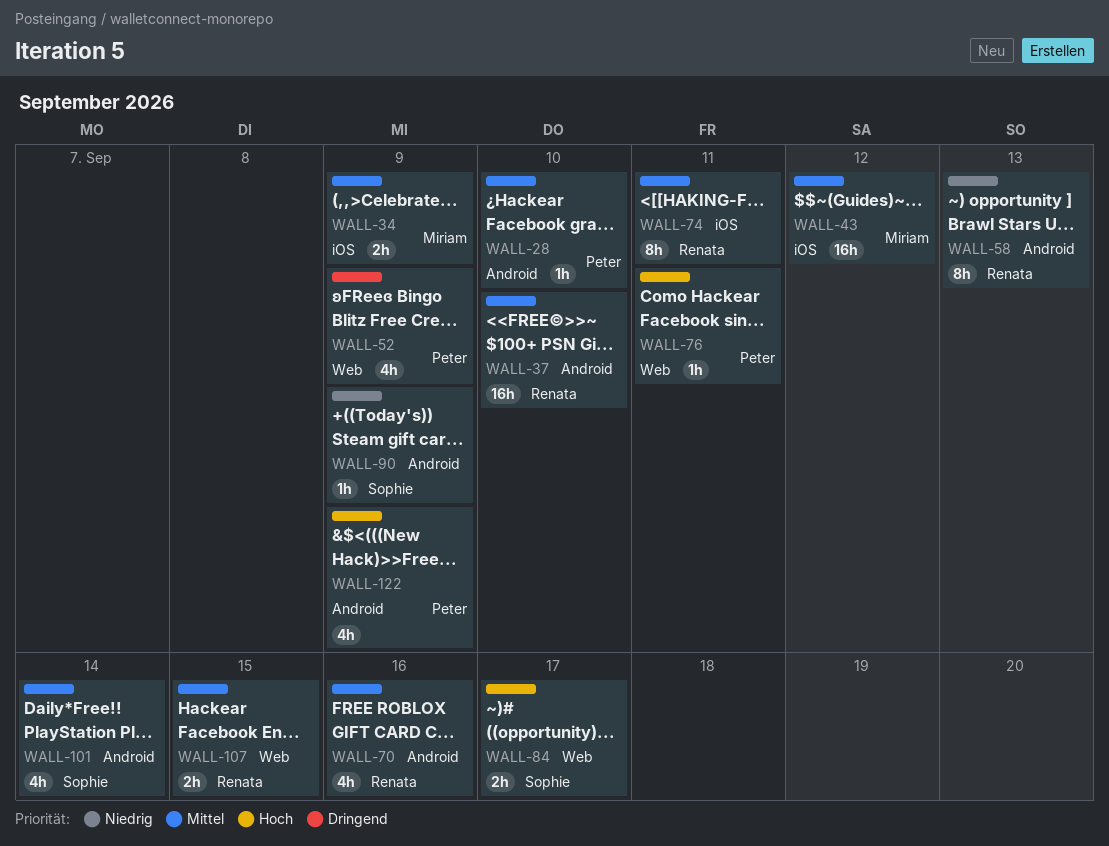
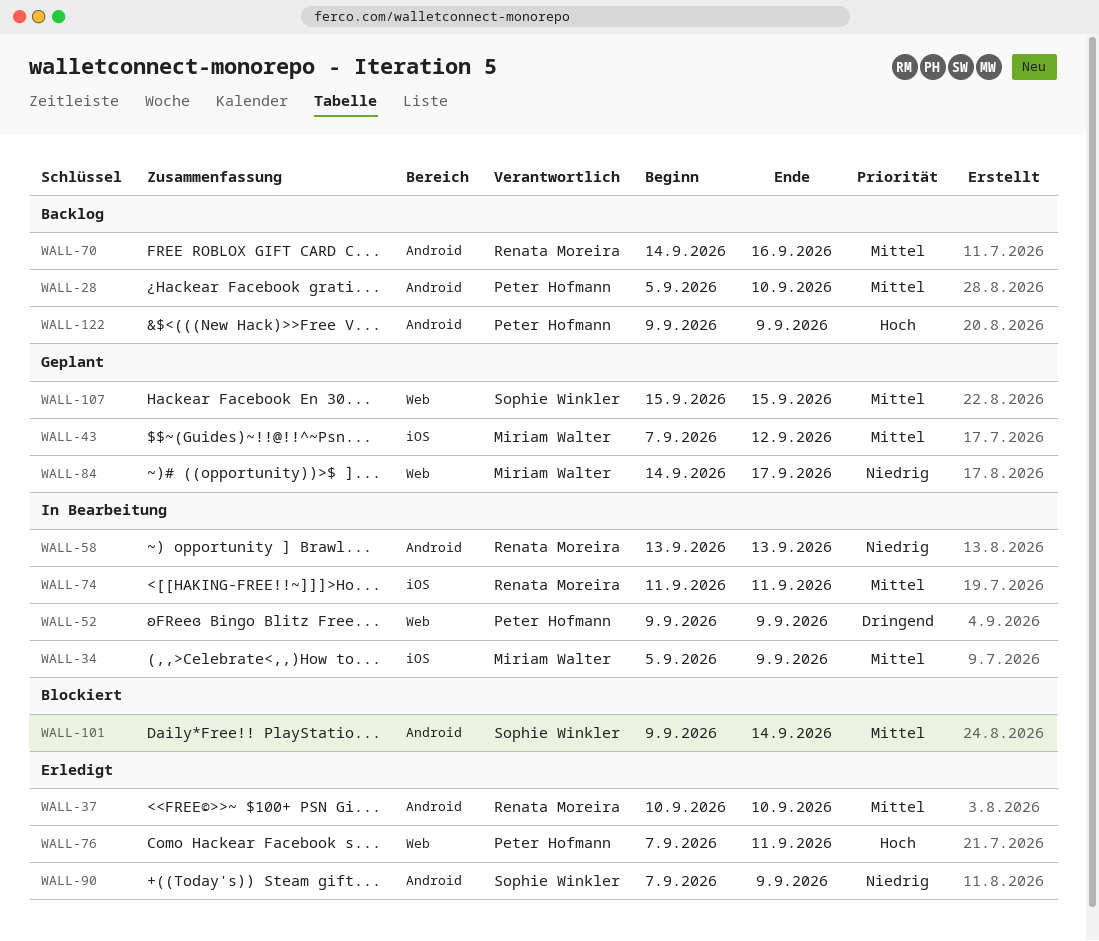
WALL-84, owner: Sophie Winkler -> Miriam Walter
WALL-84, priority: Hoch -> Niedrig
WALL-107, owner: Renata Moreira -> Sophie Winkler

